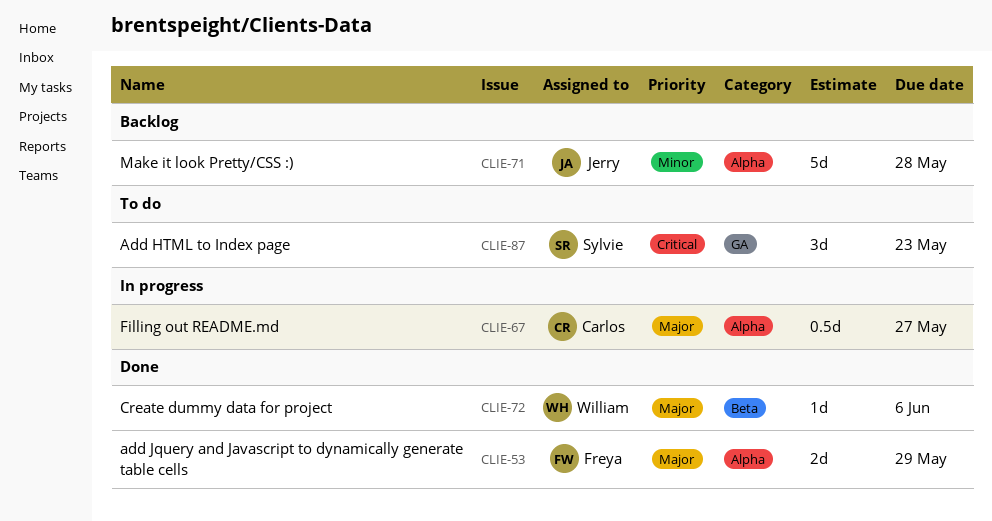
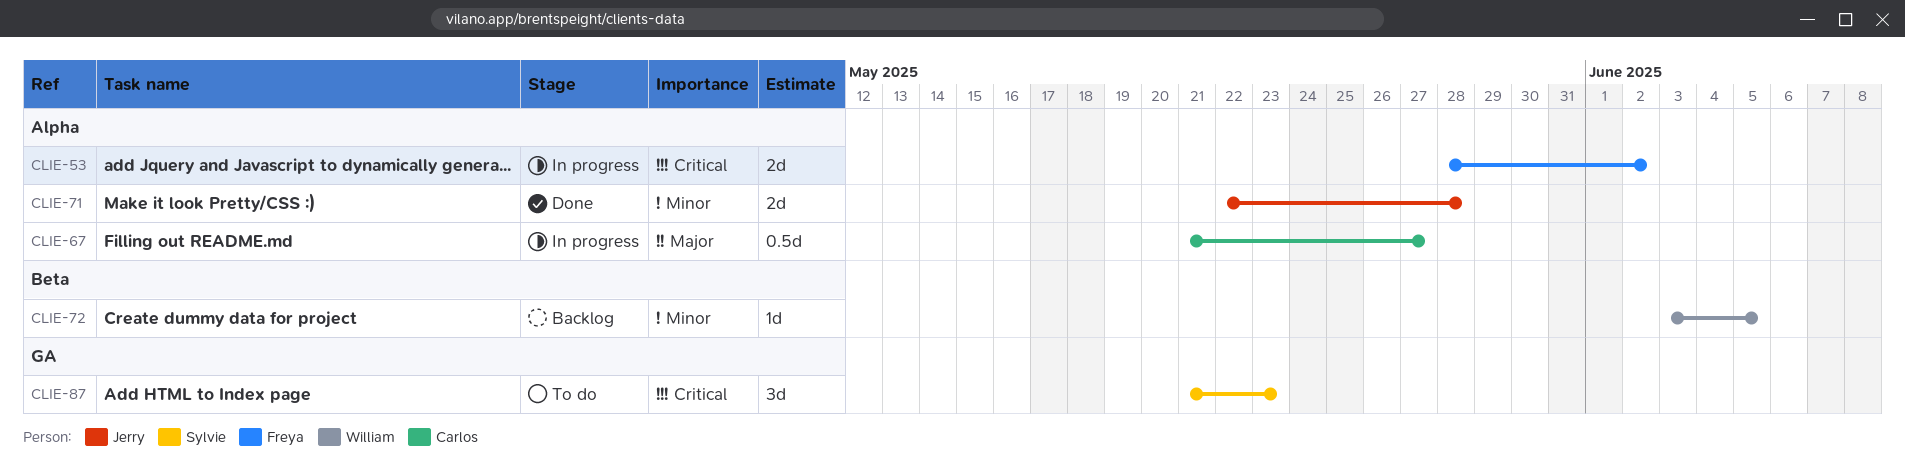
CLIE-53, status: Done -> In progress
CLIE-53, priority: Major -> Critical
CLIE-53, due: May 29 -> Jun 2
CLIE-71, status: Backlog -> Done
CLIE-71, estimate: 5d -> 2d
CLIE-72, status: Done -> Backlog
CLIE-72, priority: Major -> Minor
CLIE-72, due: Jun 6 -> Jun 5

